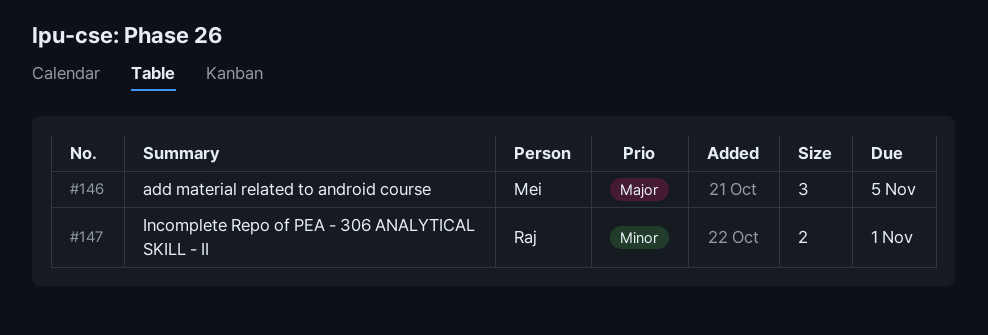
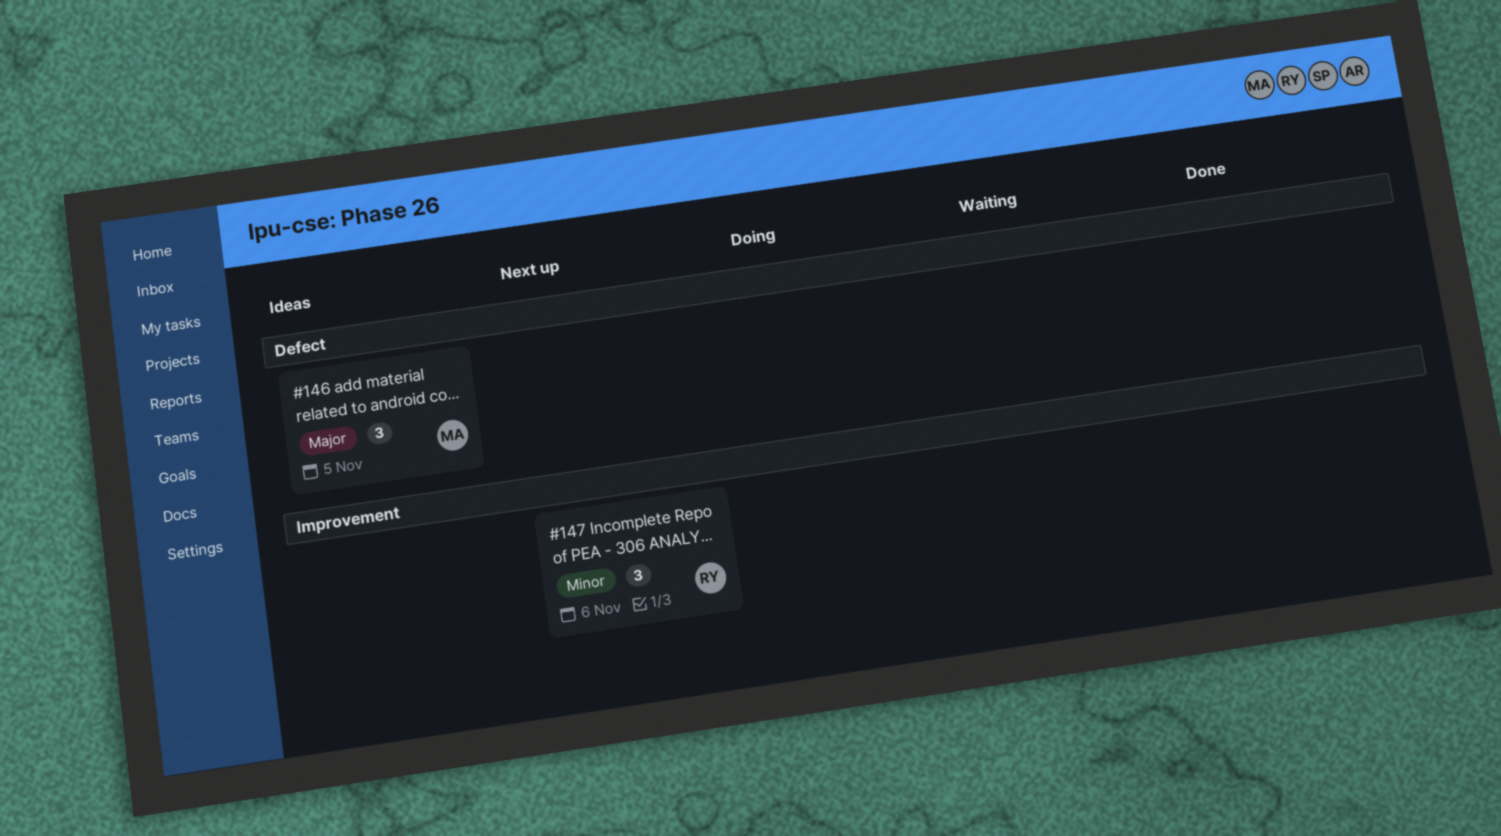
#147, estimate: 2 -> 3
#147, due: Nov 1 -> Nov 6

